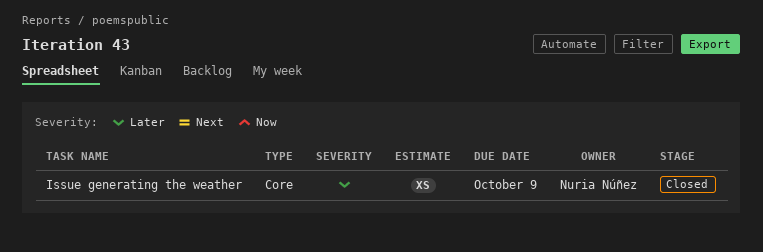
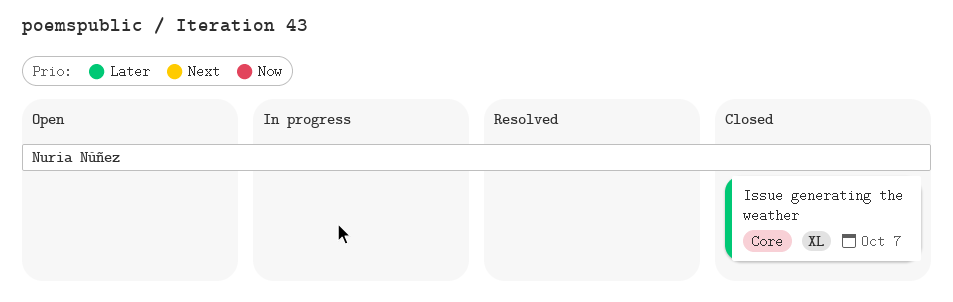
Issue generating the weather, estimate: XS -> XL
Issue generating the weather, due: Oct 9 -> Oct 7

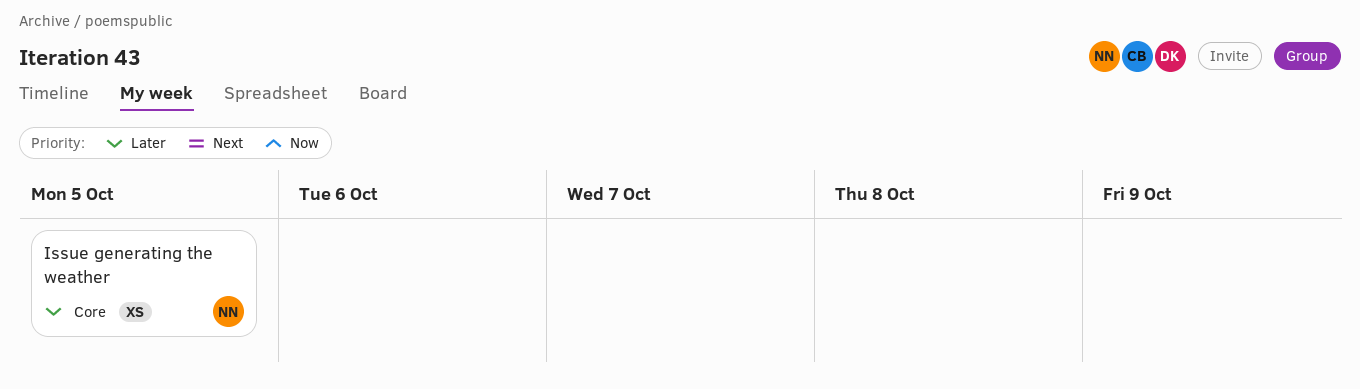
Issue generating the weather, estimate: XL -> XS
Issue generating the weather, due: Oct 7 -> Oct 5

